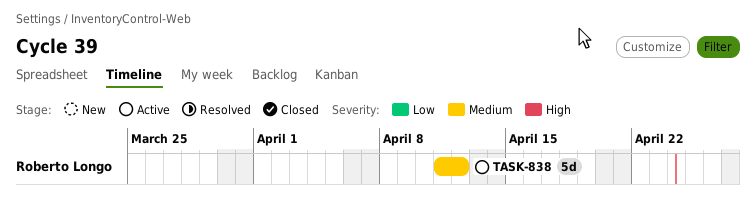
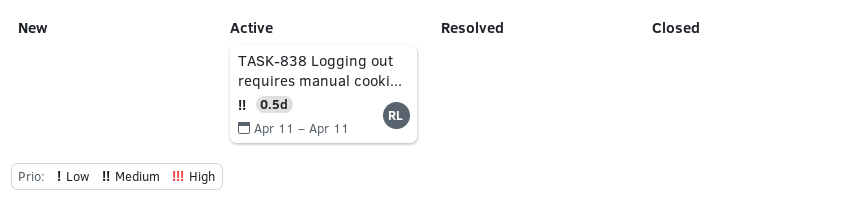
TASK-838, estimate: 5d -> 0.5d
TASK-838, due: Apr 12 -> Apr 11

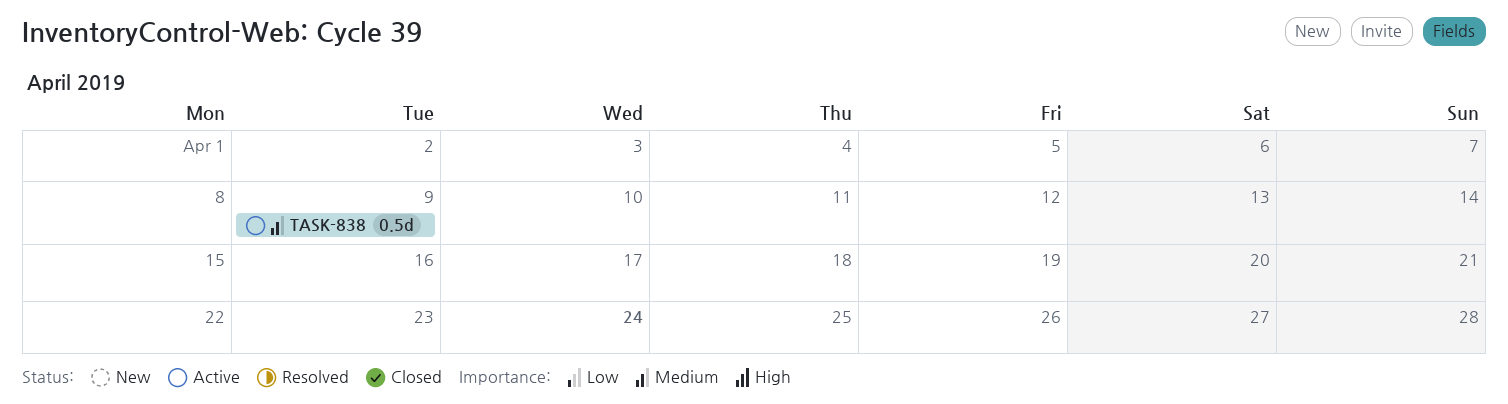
TASK-838, start: Apr 11 -> Apr 9
TASK-838, due: Apr 11 -> Apr 9

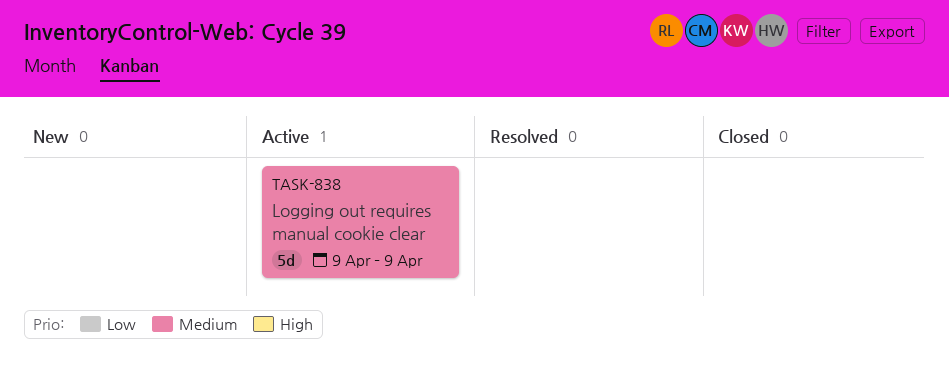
TASK-838, estimate: 0.5d -> 5d

